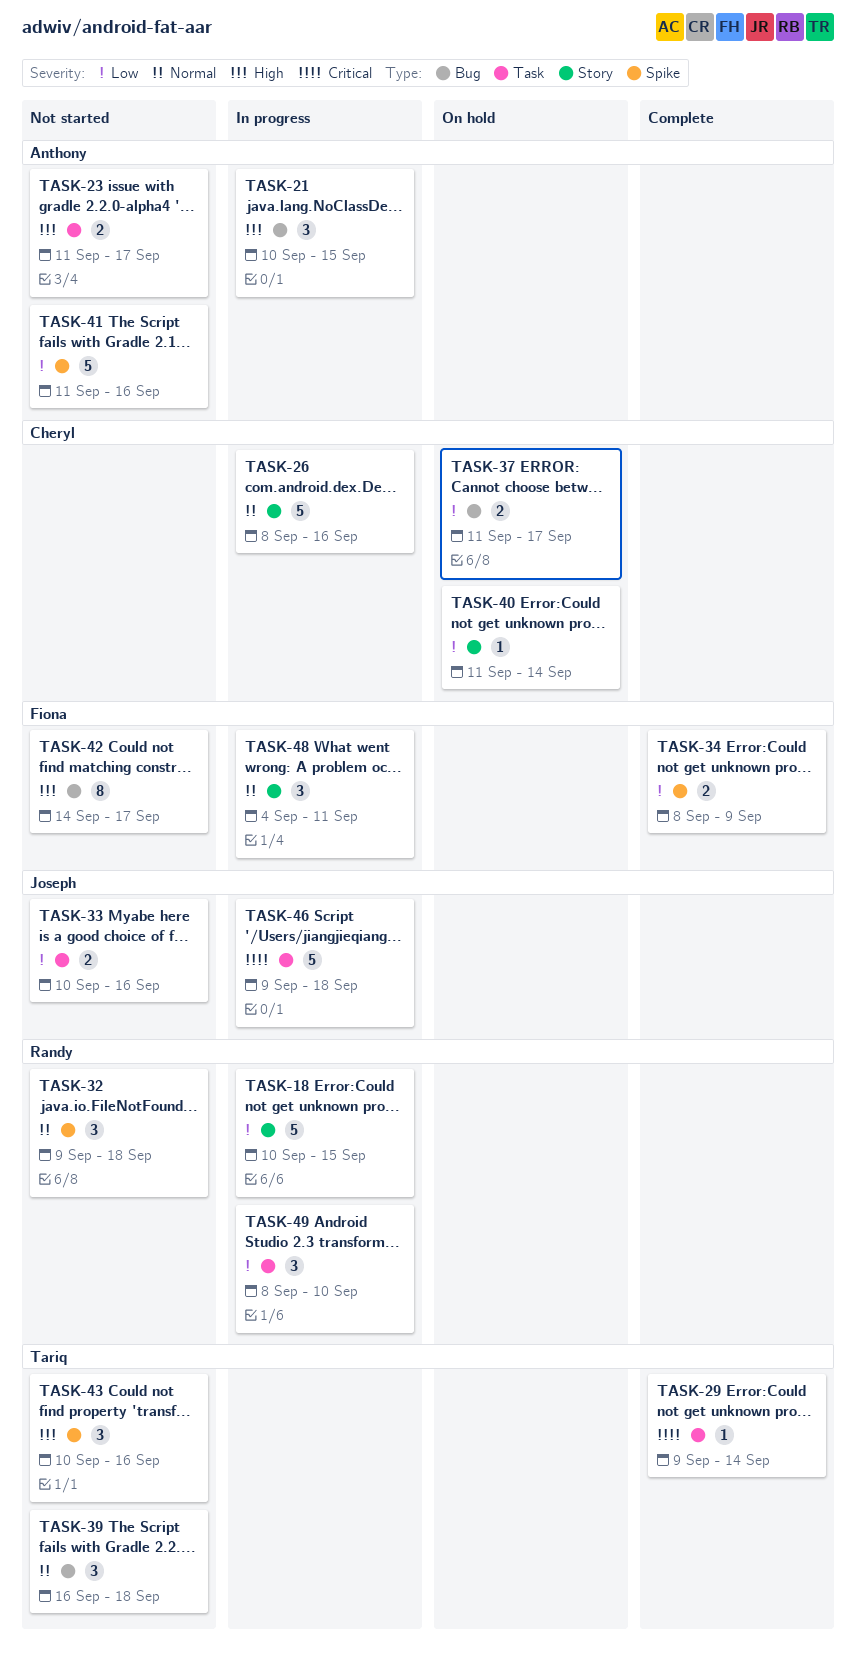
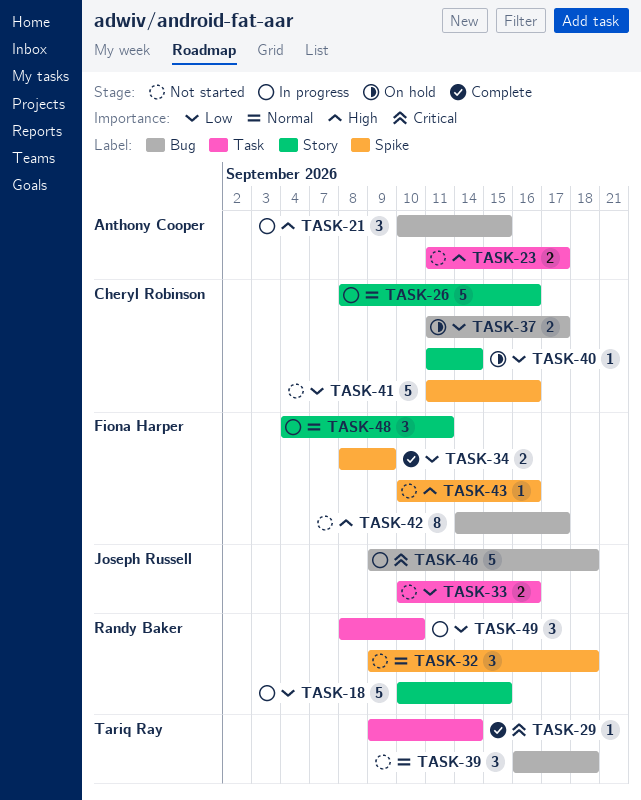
TASK-41, owner: Anthony Cooper -> Cheryl Robinson
TASK-43, owner: Tariq Ray -> Fiona Harper
TASK-43, estimate: 3 -> 1
TASK-46, label: Task -> Bug

